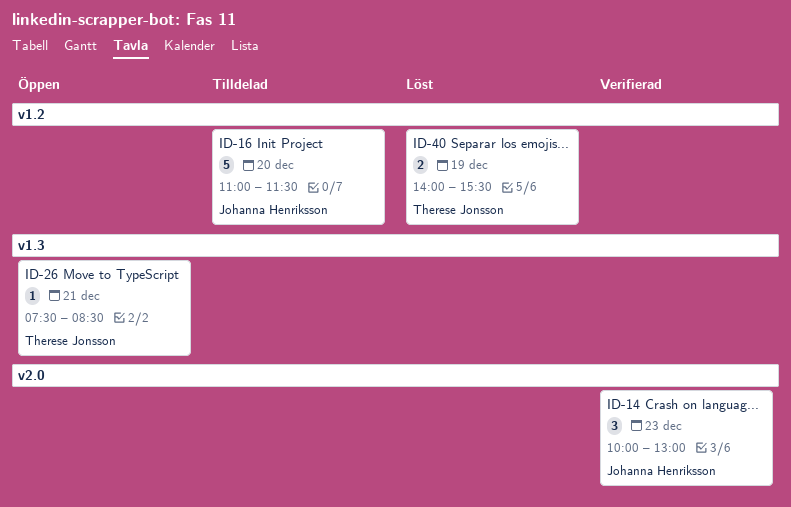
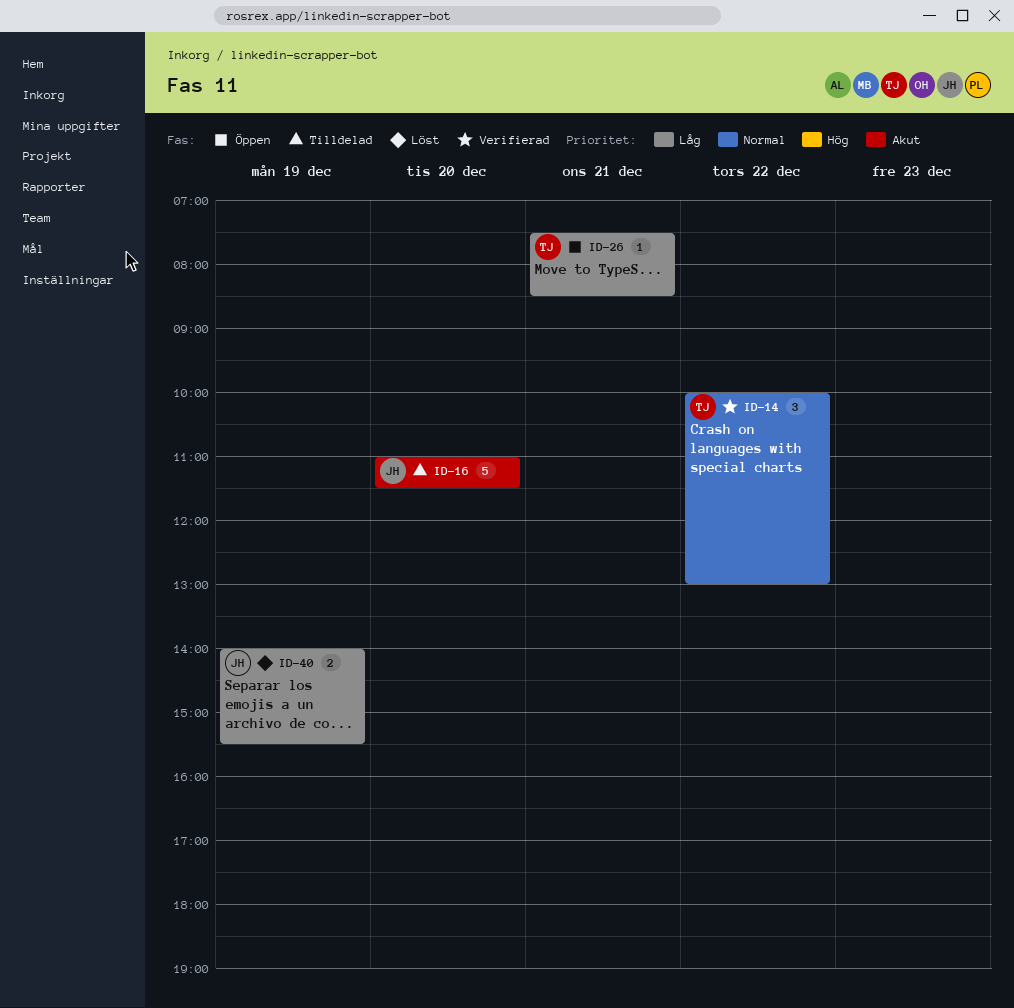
ID-14, owner: Johanna Henriksson -> Therese Jonsson
ID-14, day: Dec 23 -> Dec 22
ID-40, owner: Therese Jonsson -> Johanna Henriksson

